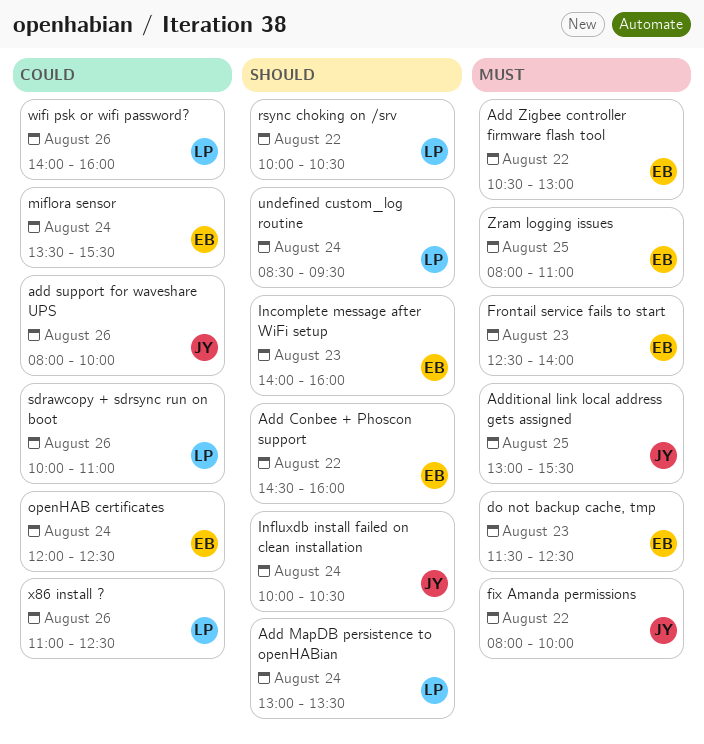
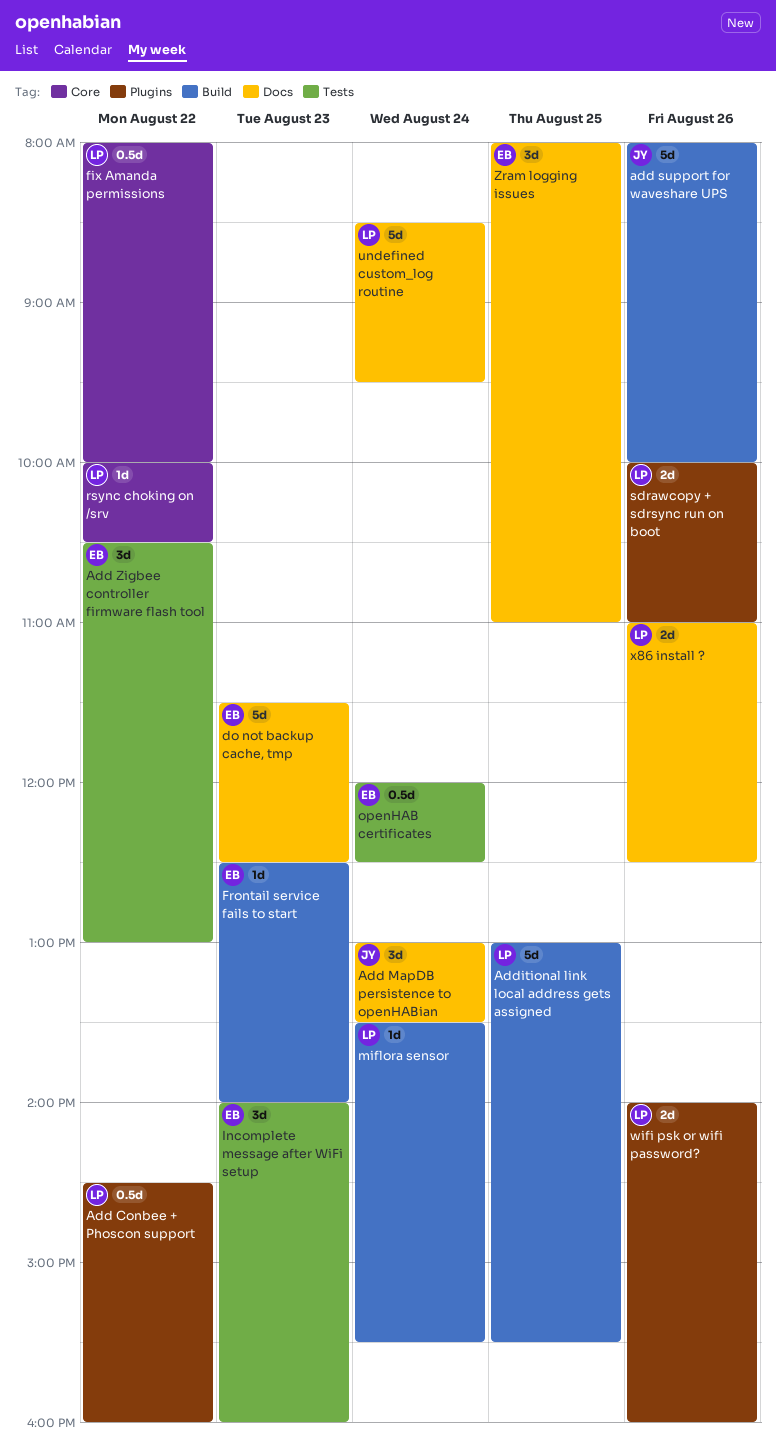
Add Conbee + Phoscon support, owner: EB -> LP
Add MapDB persistence to openHABian, owner: LP -> JY
Additional link local address gets assigned, owner: JY -> LP
fix Amanda permissions, owner: JY -> LP
Influxdb install failed on clean installation: present -> none
miflora sensor, owner: EB -> LP

